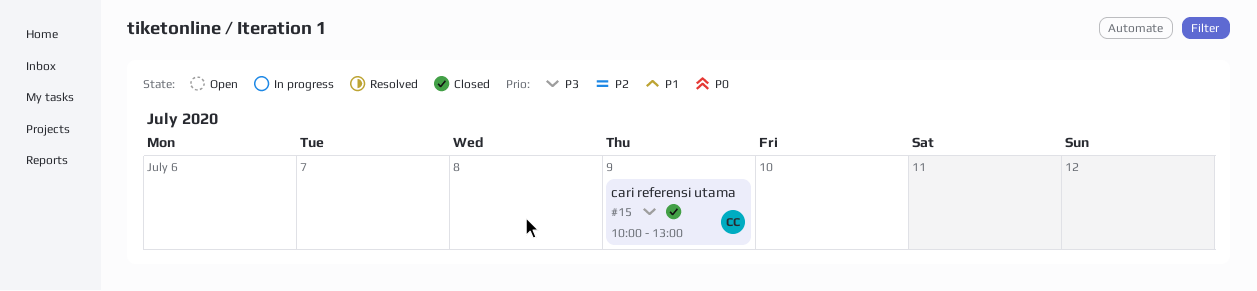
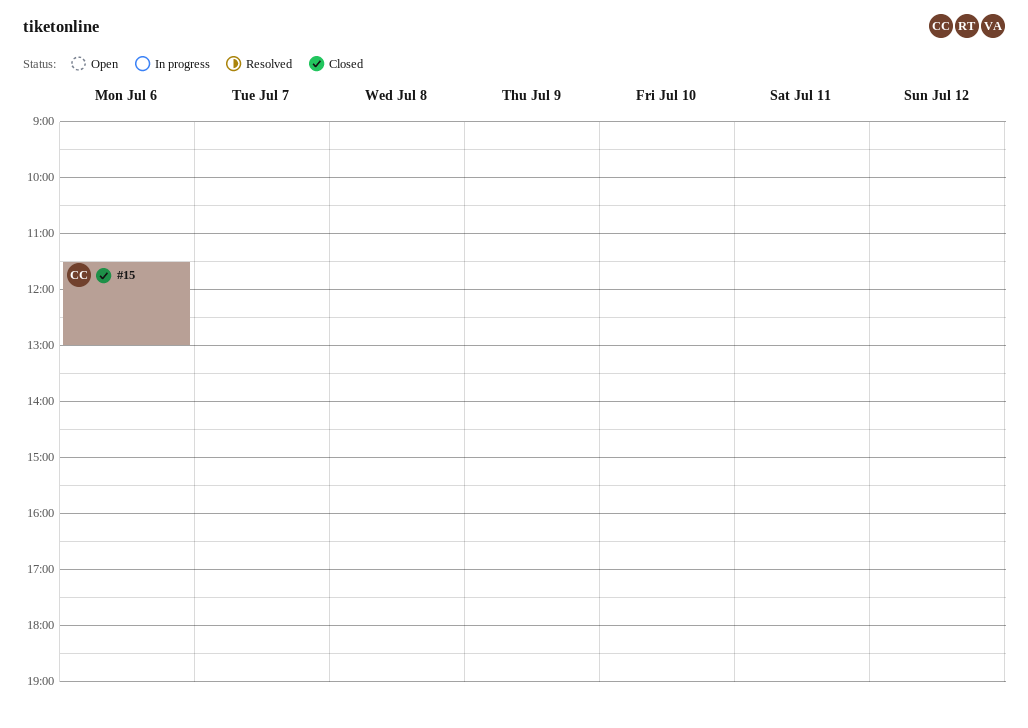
#15, day: Jul 9 -> Jul 6
#15, begins: 10:00 -> 11:30

